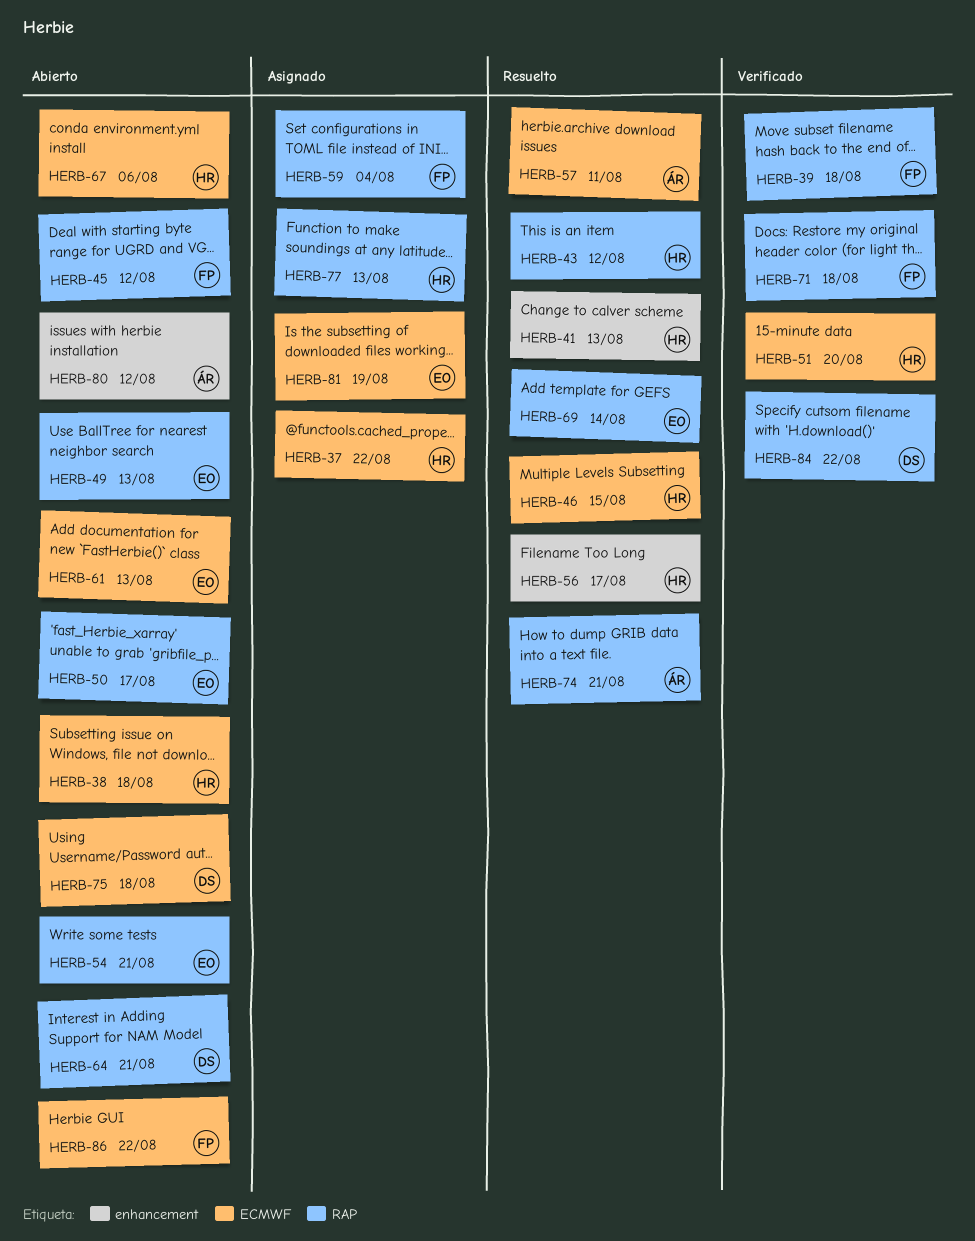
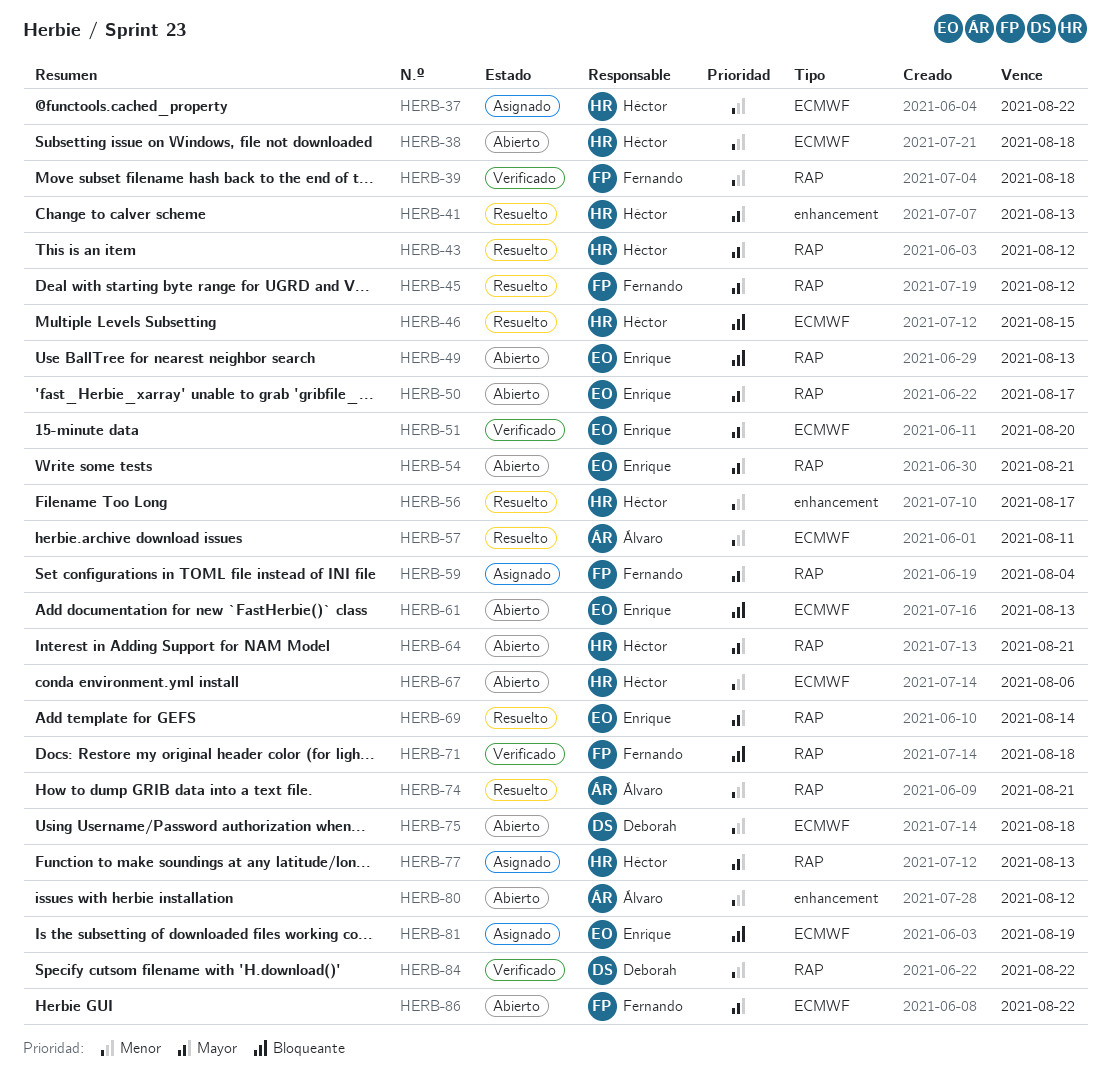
HERB-45, status: Abierto -> Resuelto
HERB-51, owner: Héctor -> Enrique
HERB-64, owner: Deborah -> Héctor

